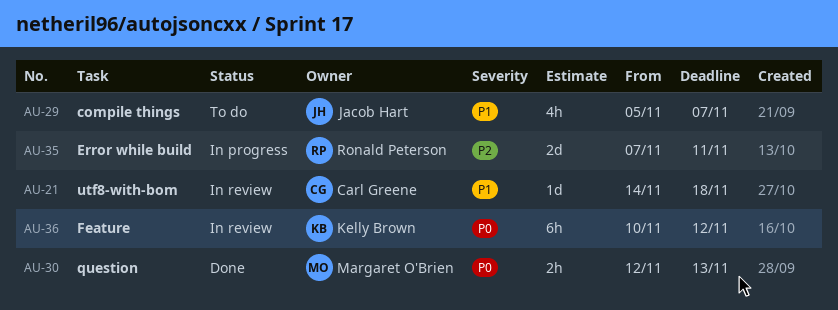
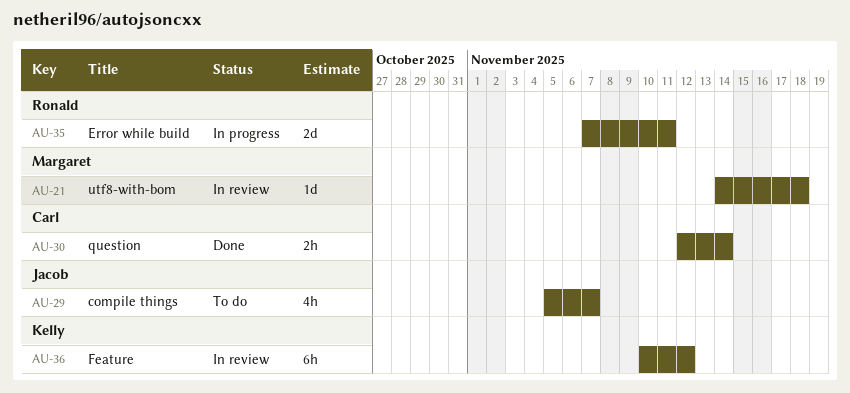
AU-21, owner: Carl Greene -> Margaret O'Brien
AU-30, owner: Margaret O'Brien -> Carl Greene
AU-30, due: Nov 13 -> Nov 14

